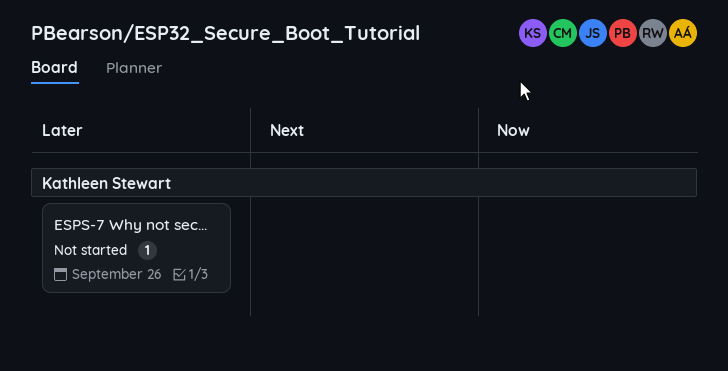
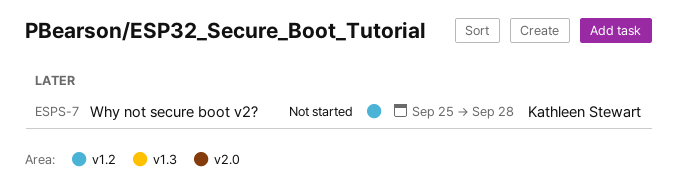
ESPS-7, due: Sep 26 -> Sep 28

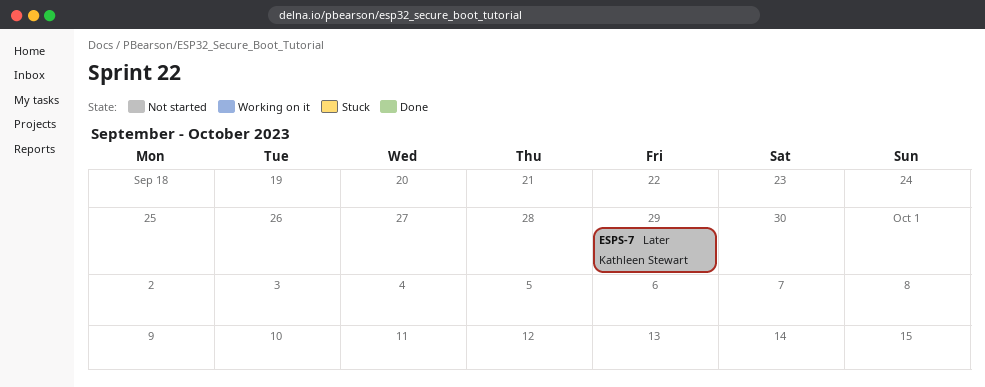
ESPS-7, due: Sep 28 -> Sep 29

